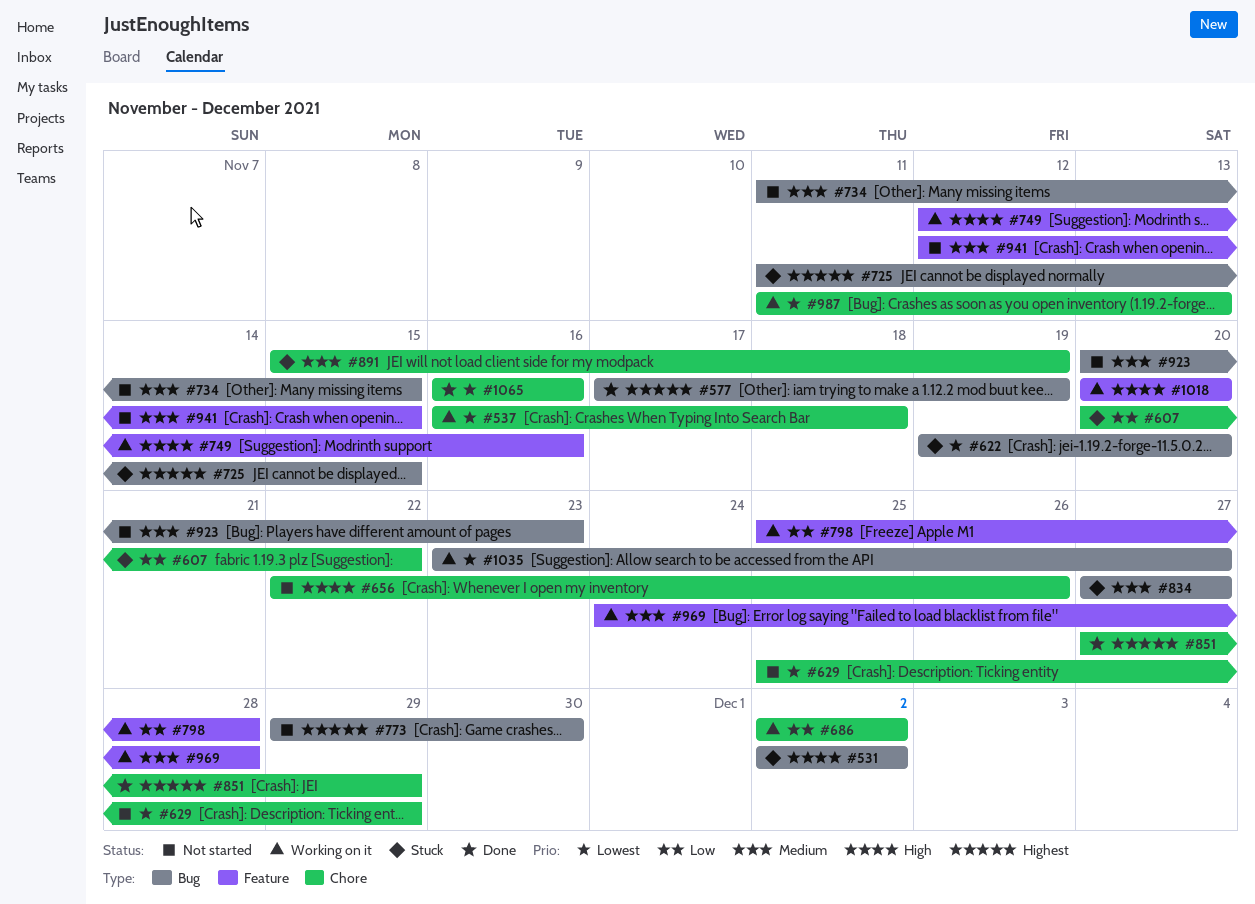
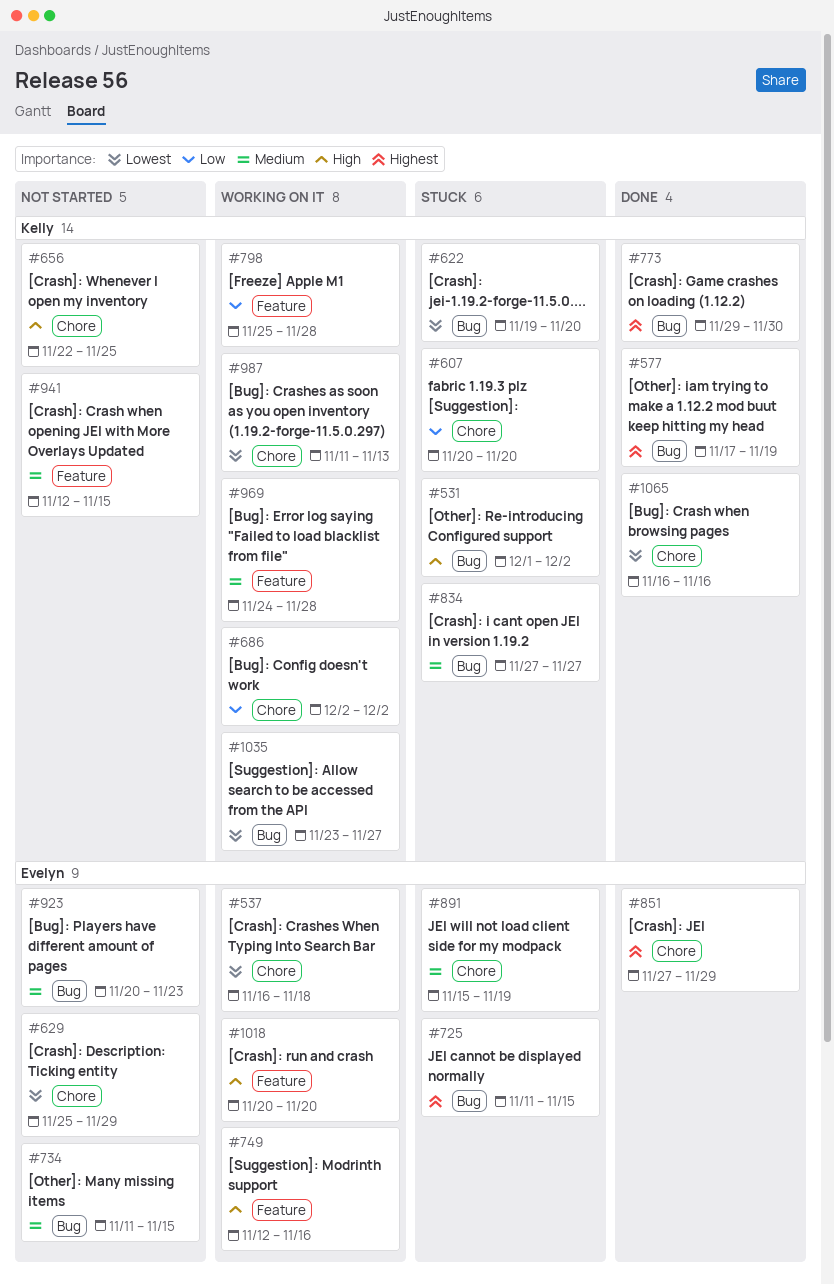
#531, start: Dec 2 -> Dec 1
#607, due: Nov 22 -> Nov 20
#656, due: Nov 26 -> Nov 25
#773, status: Not started -> Done

